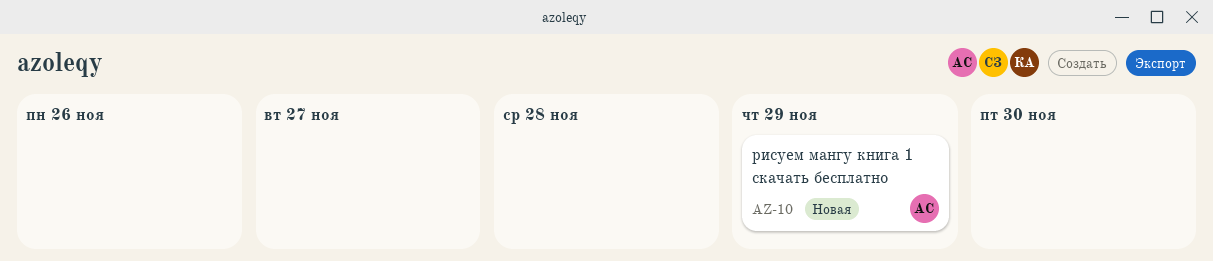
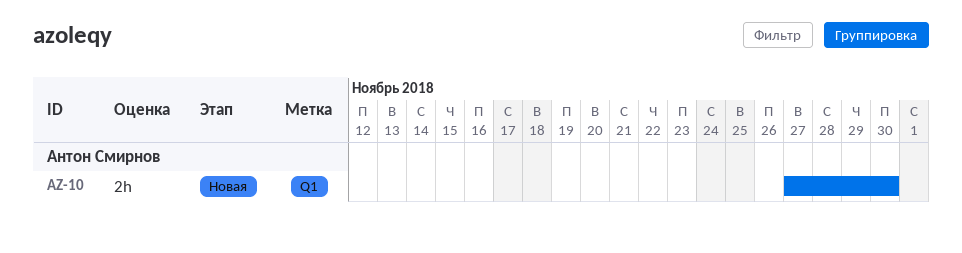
AZ-10, due: Nov 29 -> Nov 30

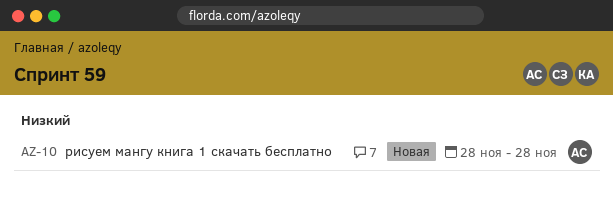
AZ-10, start: Nov 27 -> Nov 28
AZ-10, due: Nov 30 -> Nov 28

